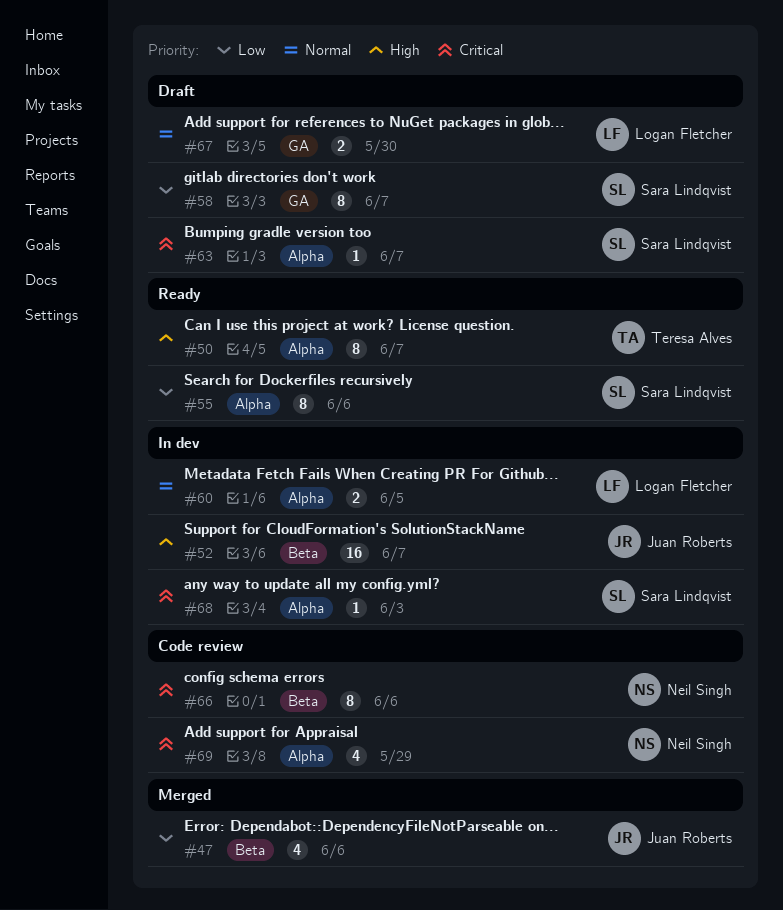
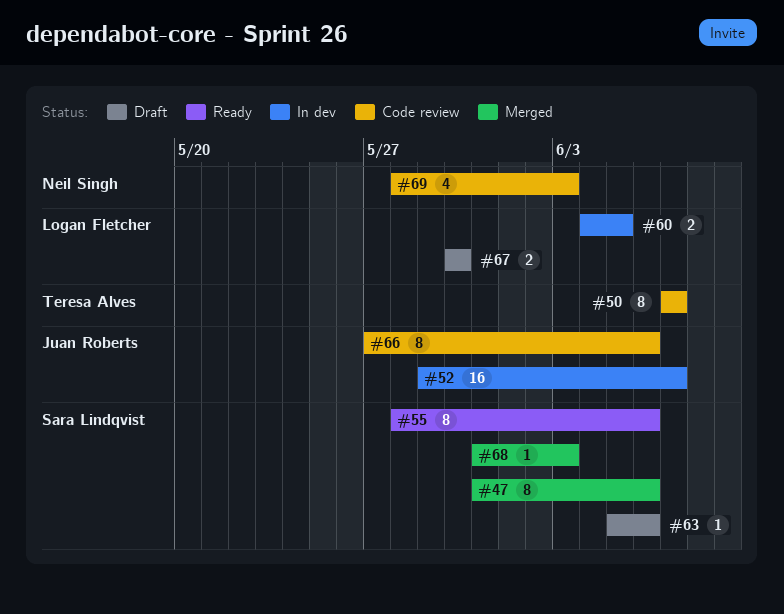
#47, owner: Juan Roberts -> Sara Lindqvist
#47, estimate: 4 -> 8
#50, status: Ready -> Code review
#58: present -> none
#63, due: Jun 7 -> Jun 6
#66, owner: Neil Singh -> Juan Roberts
#68, status: In dev -> Merged
#69, due: May 29 -> Jun 3

